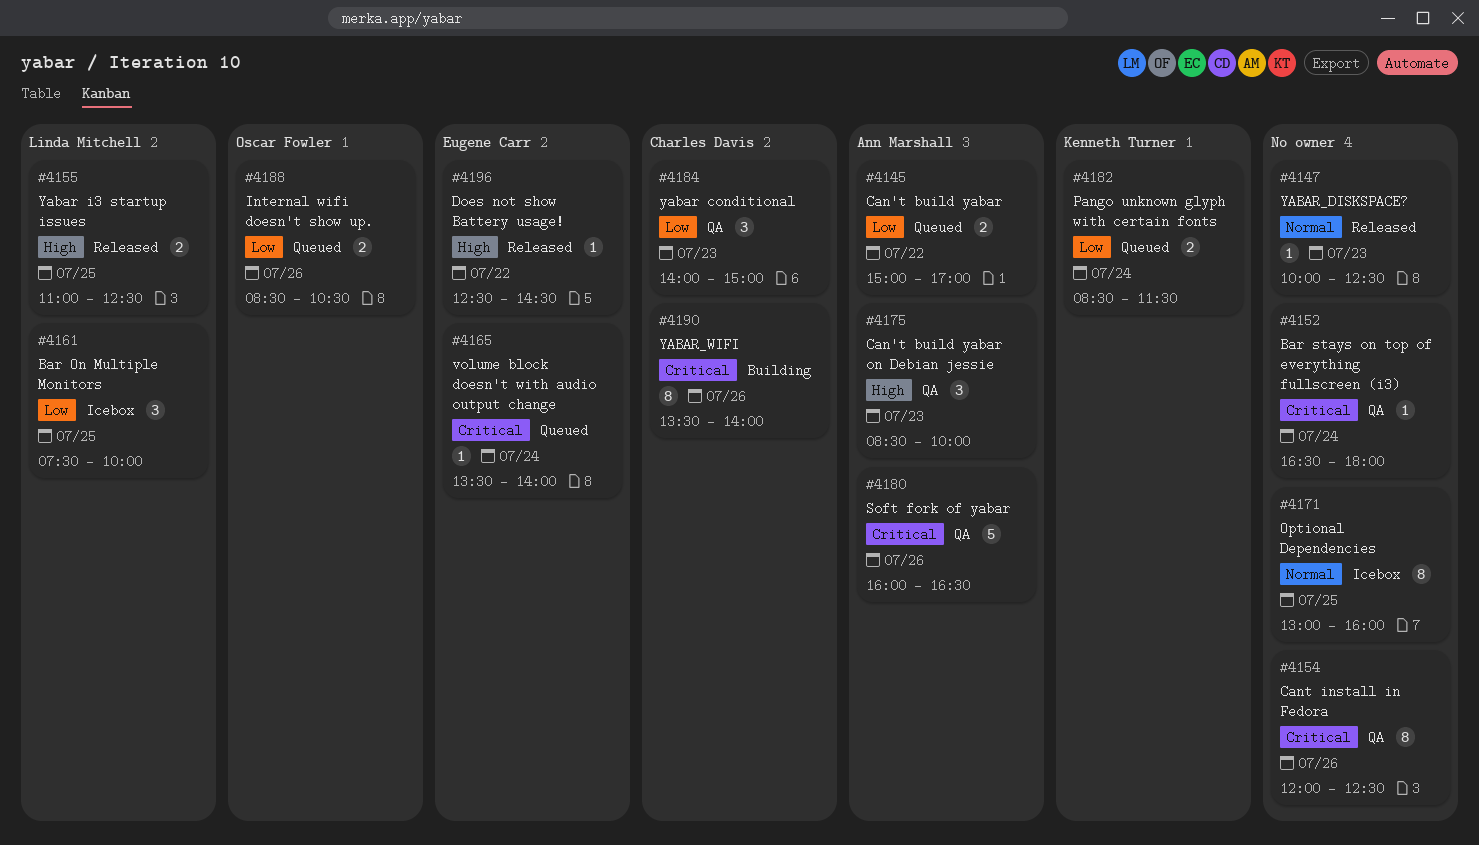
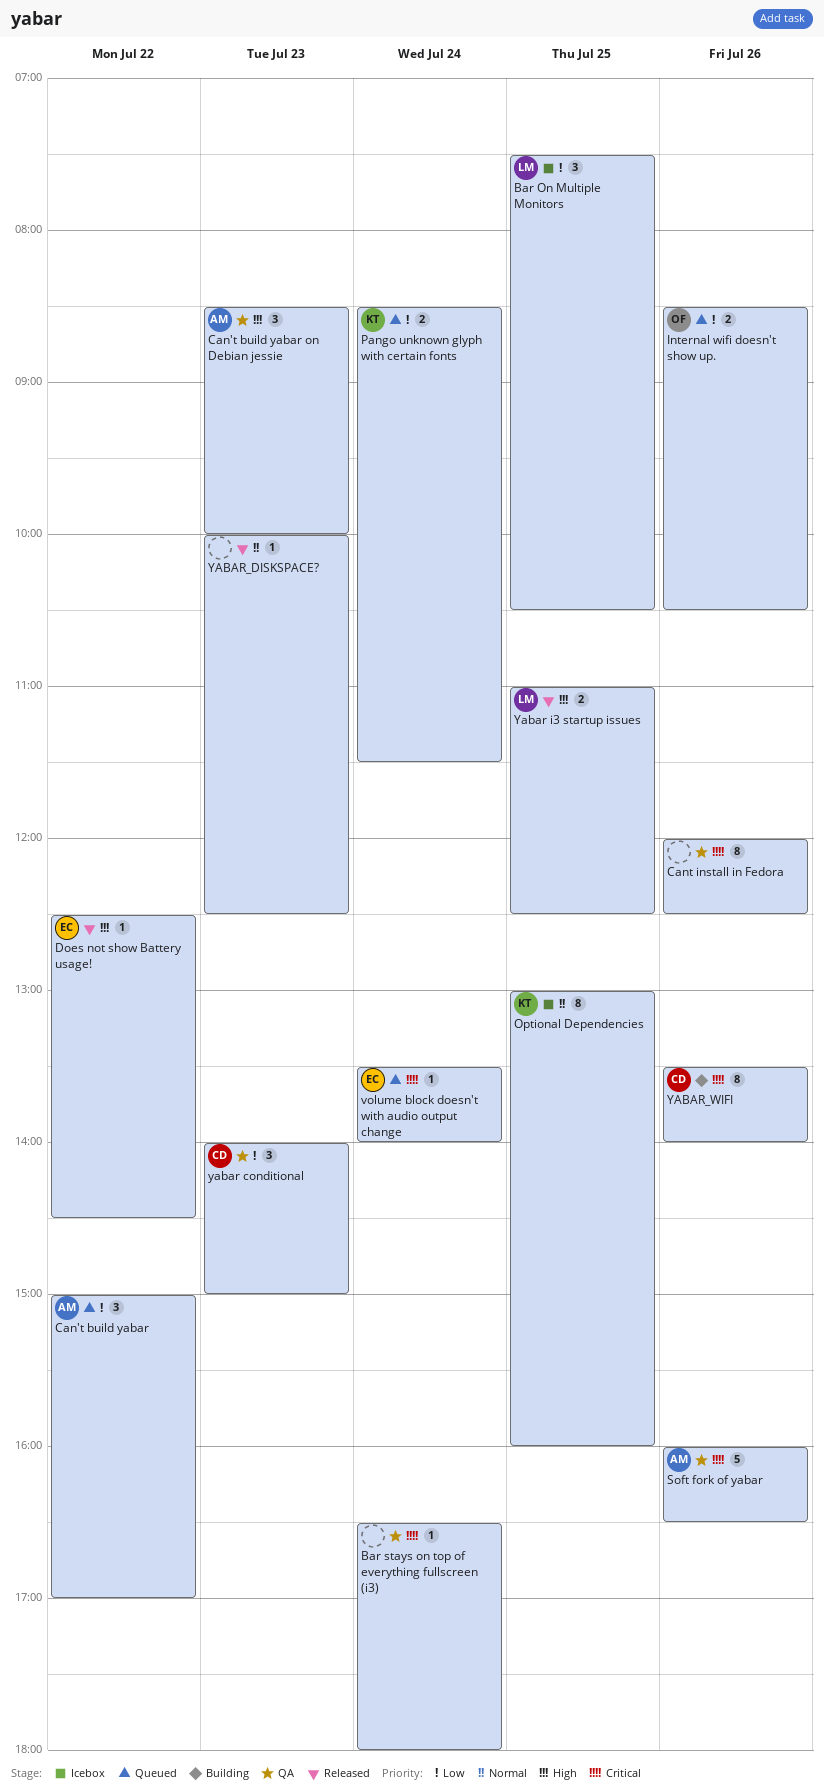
Bar On Multiple Monitors, ends: 10:00 -> 10:30
Can't build yabar, estimate: 2 -> 3
Optional Dependencies, owner: none -> Kenneth Turner

